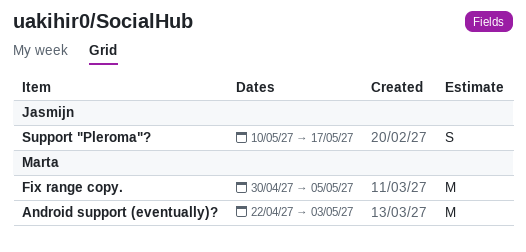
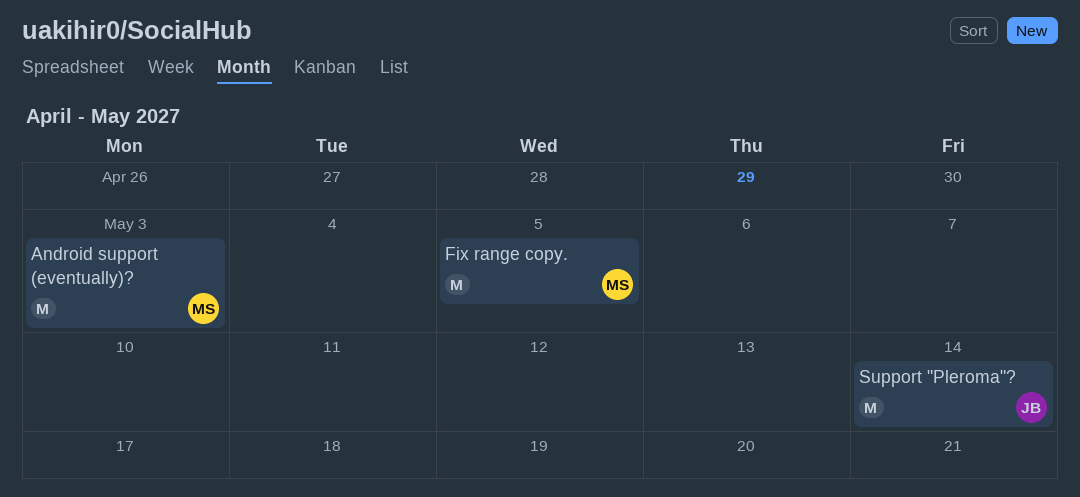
Support "Pleroma"?, estimate: S -> M
Support "Pleroma"?, due: May 17 -> May 14

